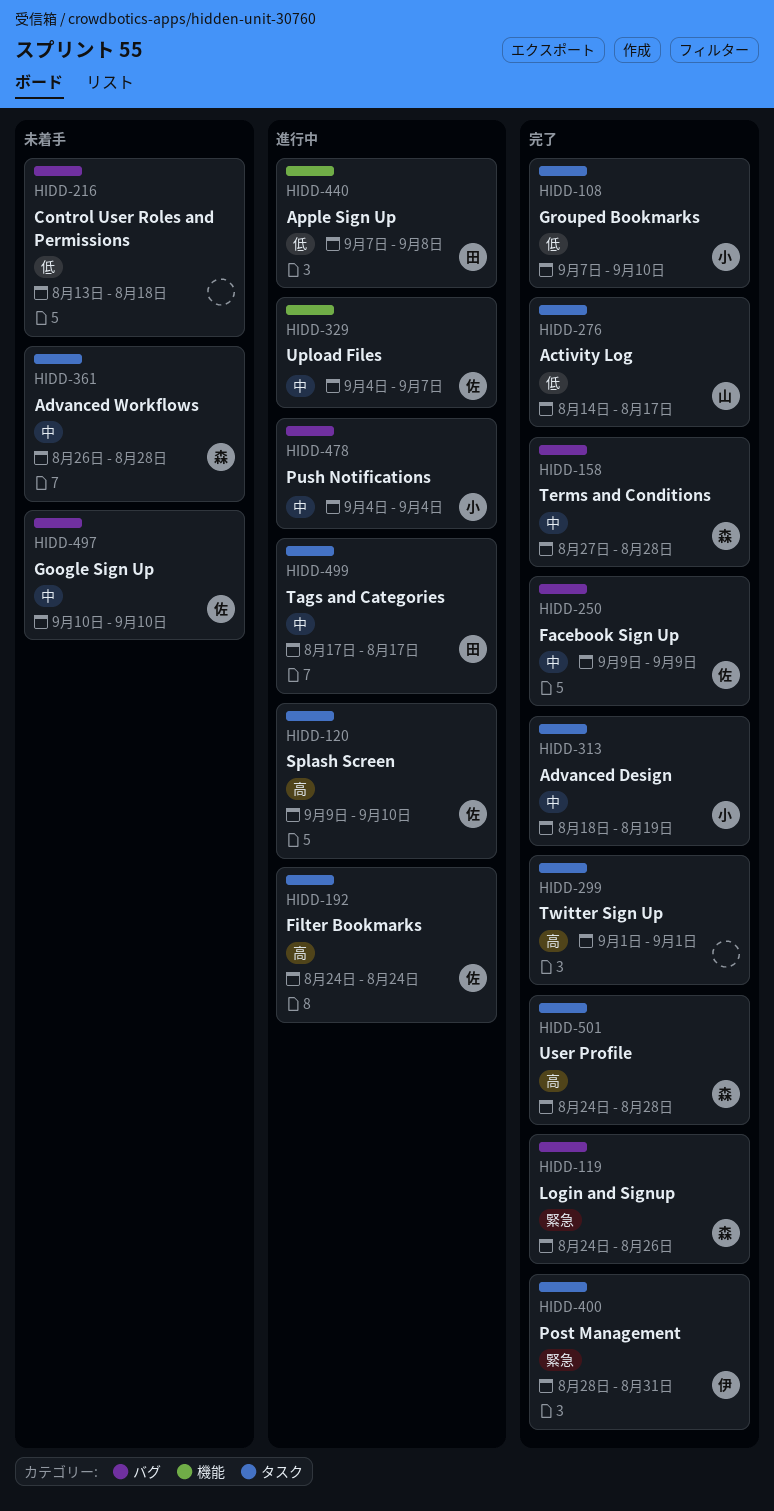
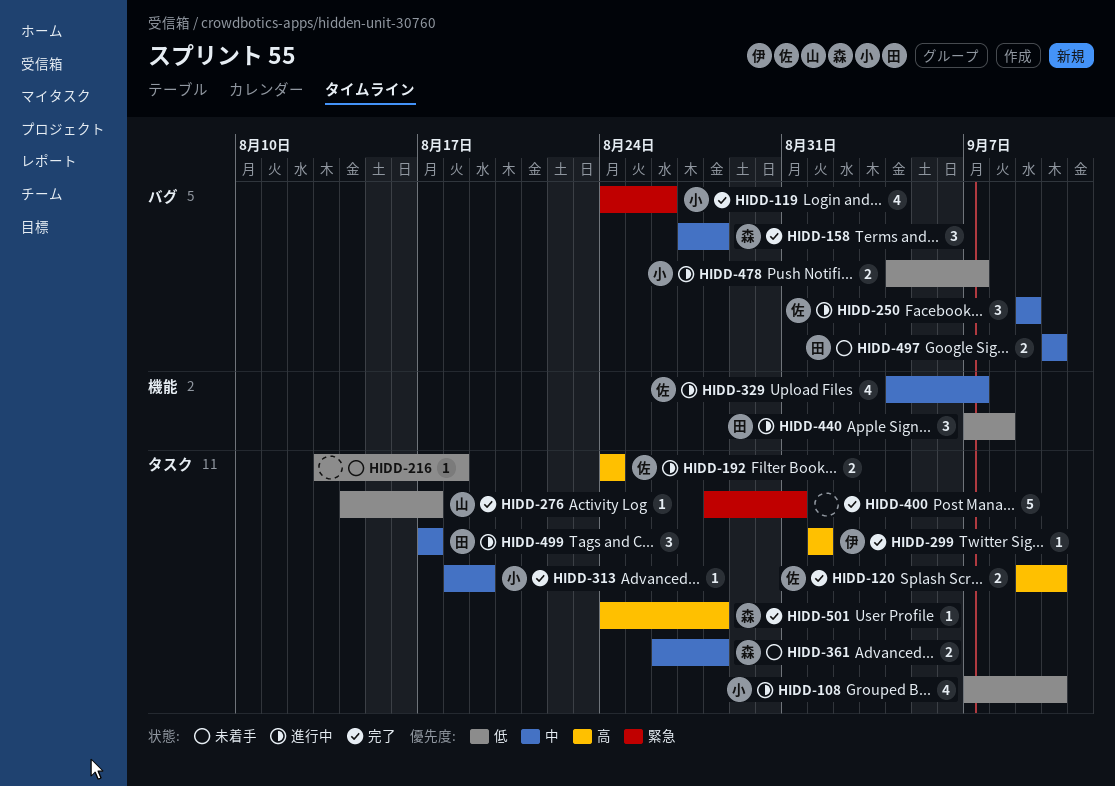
HIDD-108, status: 完了 -> 進行中
HIDD-119, owner: 森 -> 小
HIDD-120, status: 進行中 -> 完了
HIDD-216, label: バグ -> タスク
HIDD-250, status: 完了 -> 進行中
HIDD-299, owner: none -> 伊
HIDD-400, owner: 伊 -> none
HIDD-478, priority: 中 -> 低
HIDD-478, due: Sep 4 -> Sep 7
HIDD-497, owner: 佐 -> 田

